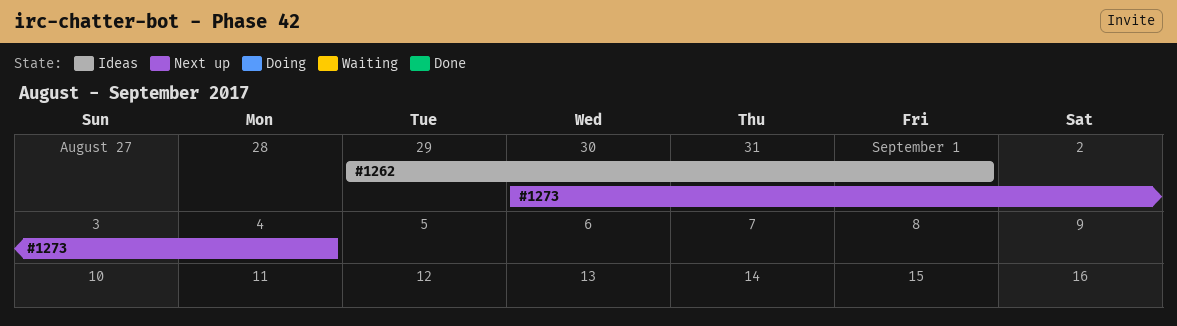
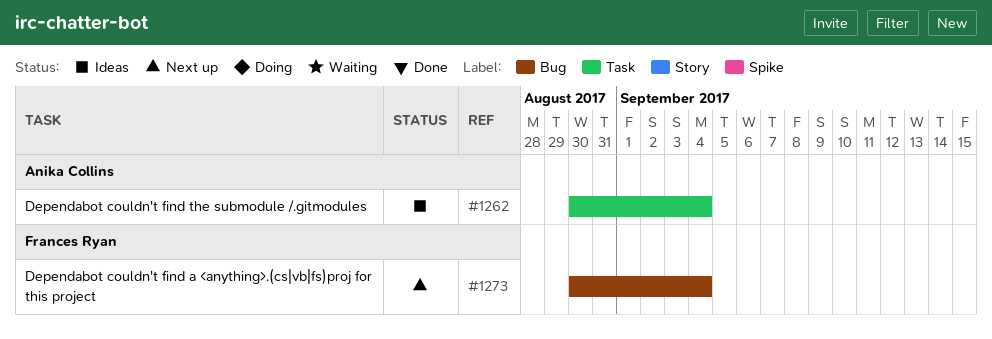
#1262, start: Aug 29 -> Aug 30
#1262, due: Sep 1 -> Sep 4

